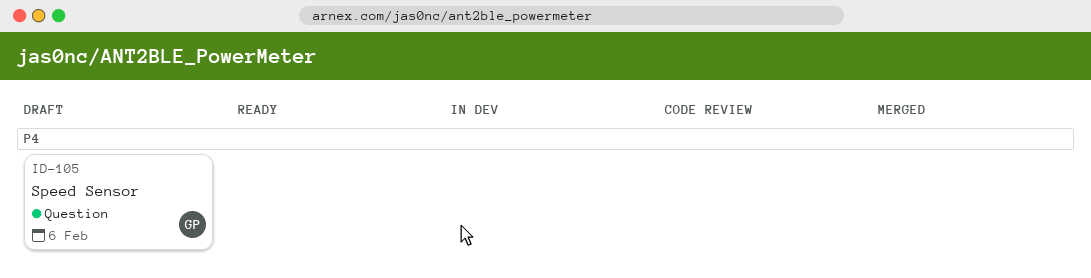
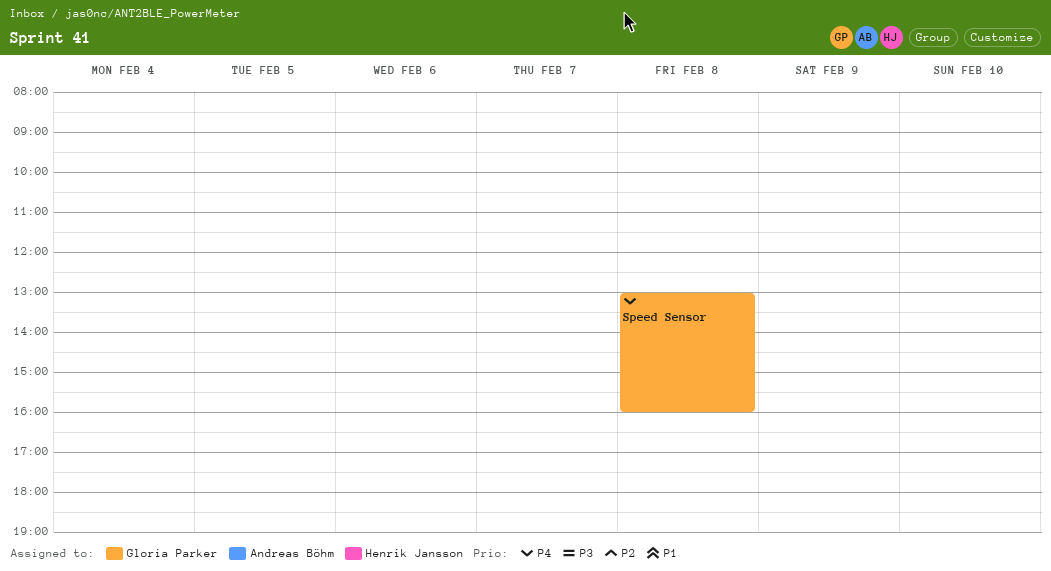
Speed Sensor, day: Feb 6 -> Feb 8

